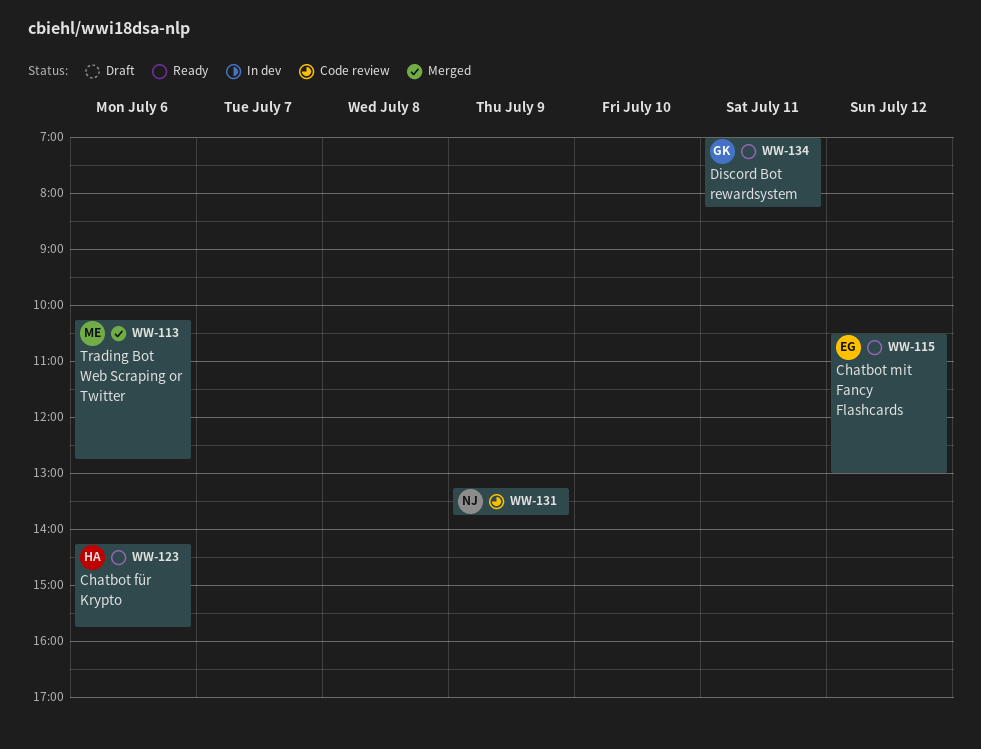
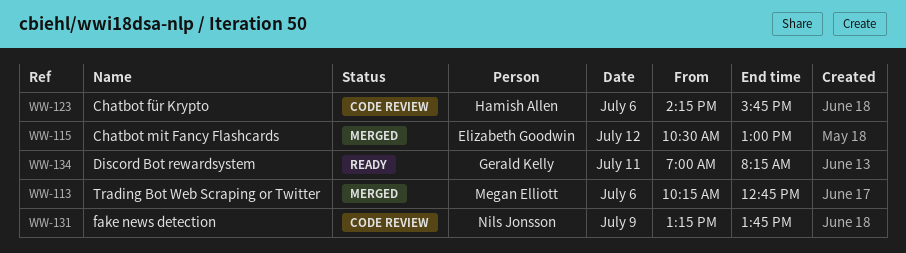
WW-115, status: Ready -> Merged
WW-123, status: Ready -> Code review

